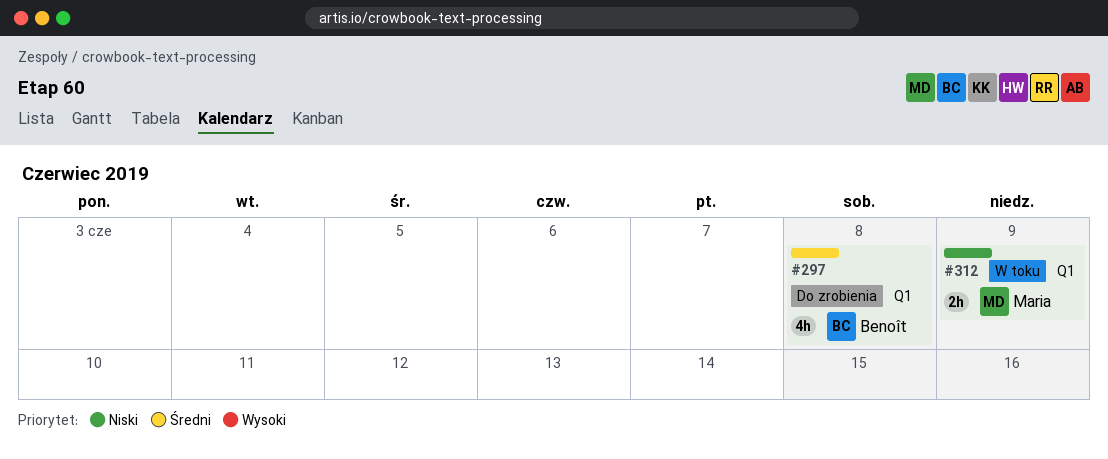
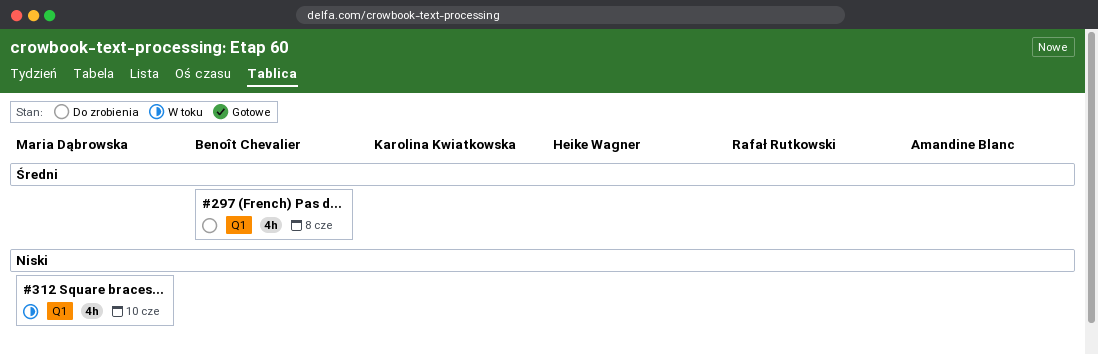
#312, estimate: 2h -> 4h
#312, due: Jun 9 -> Jun 10

